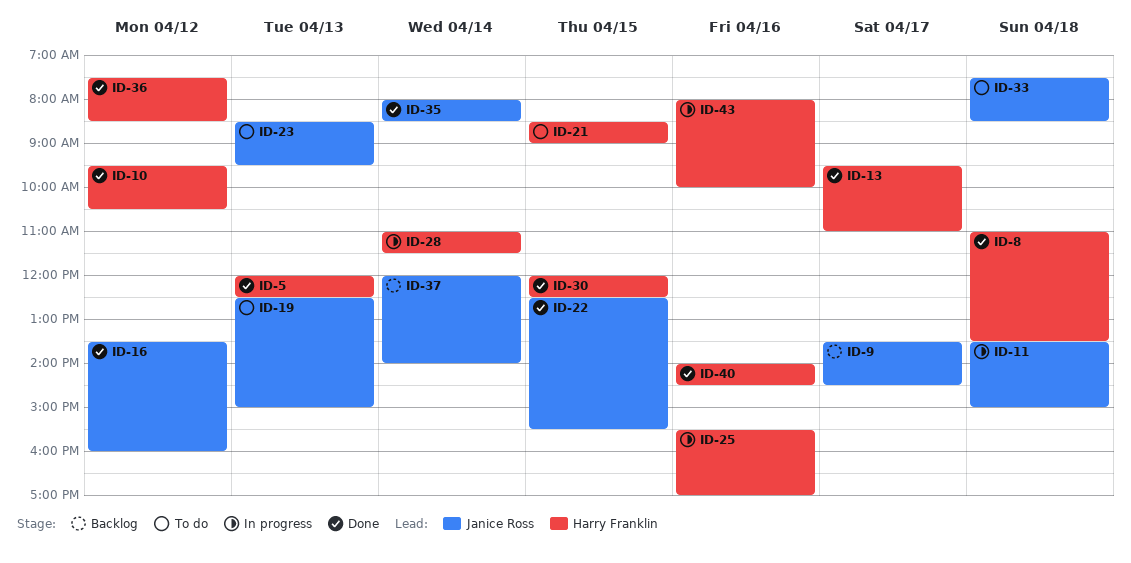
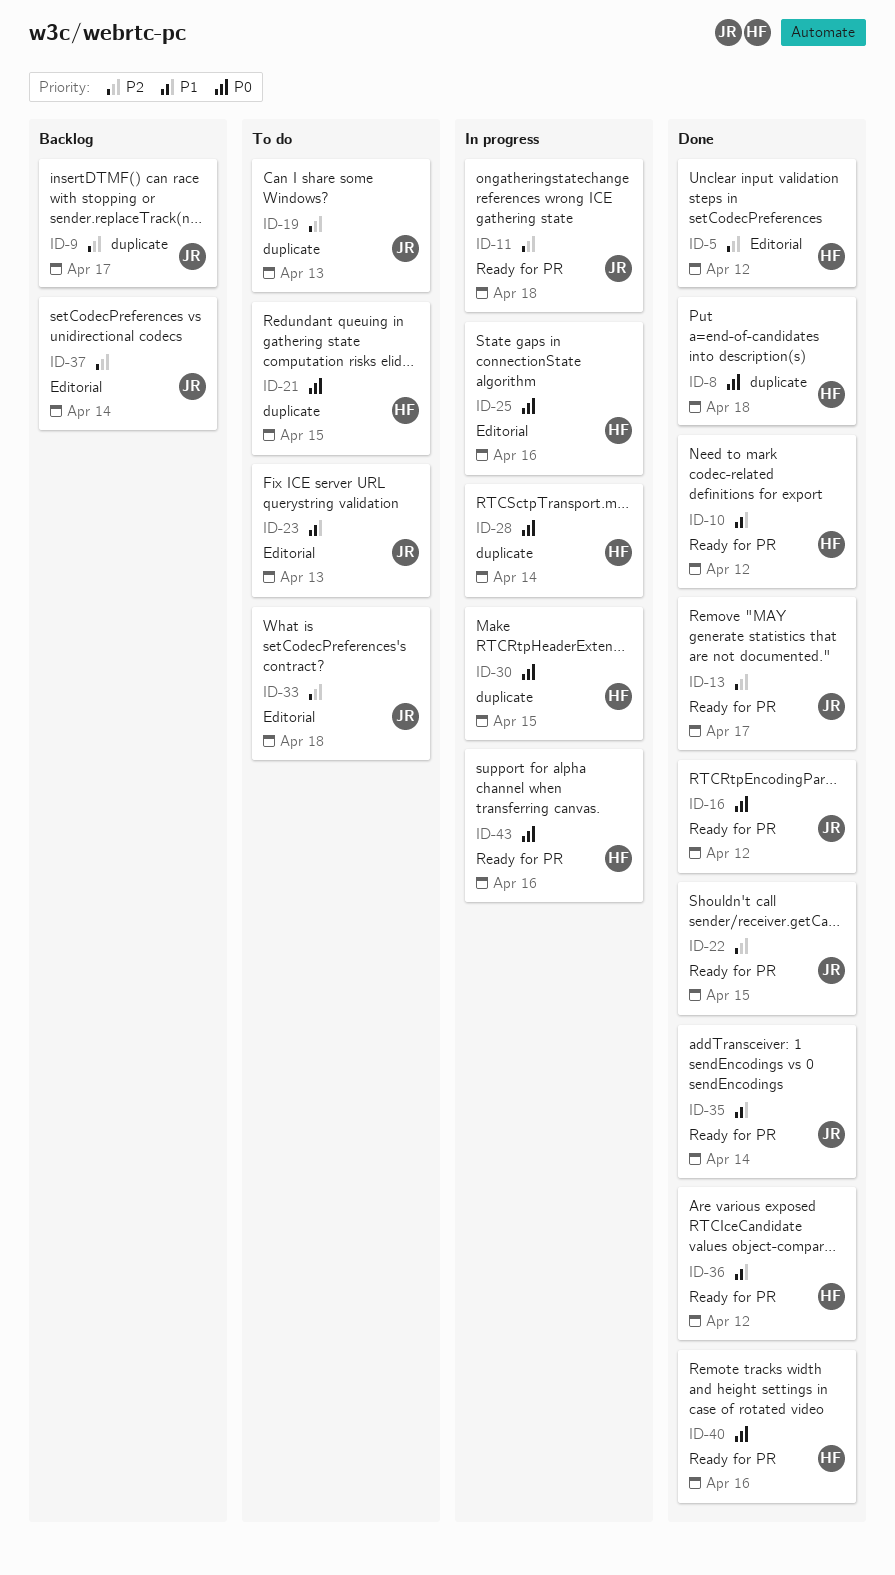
ID-5, day: Apr 13 -> Apr 12
ID-13, owner: Harry Franklin -> Janice Ross
ID-30, status: Done -> In progress

